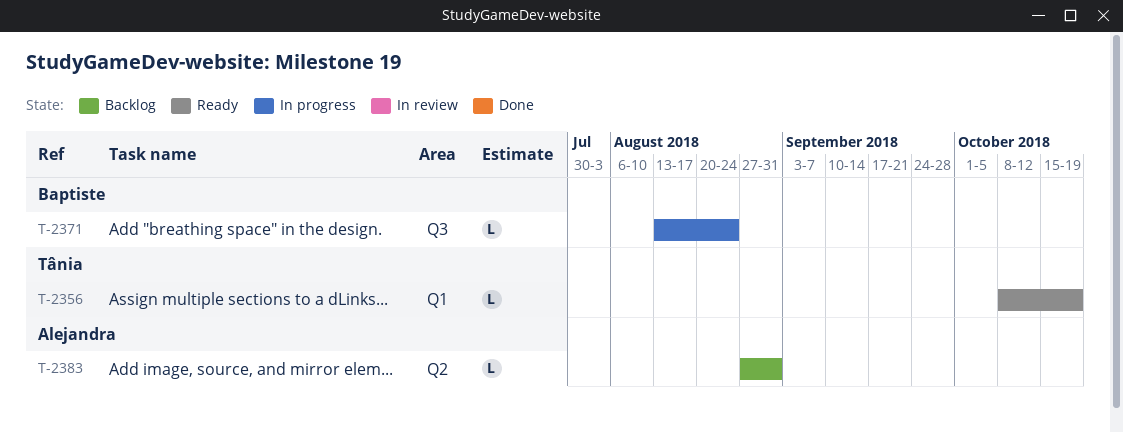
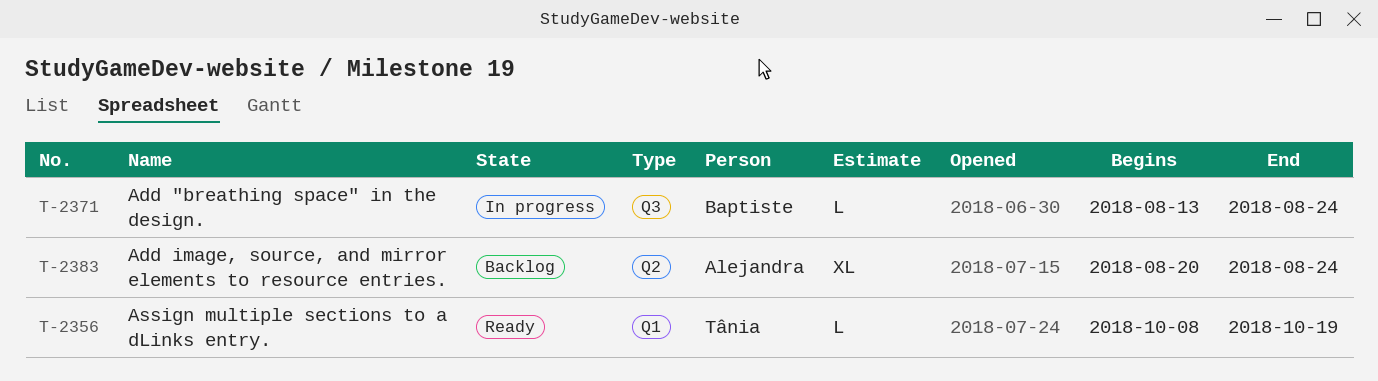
T-2383, estimate: L -> XL
T-2383, start: Aug 27 -> Aug 20
T-2383, due: Aug 31 -> Aug 24

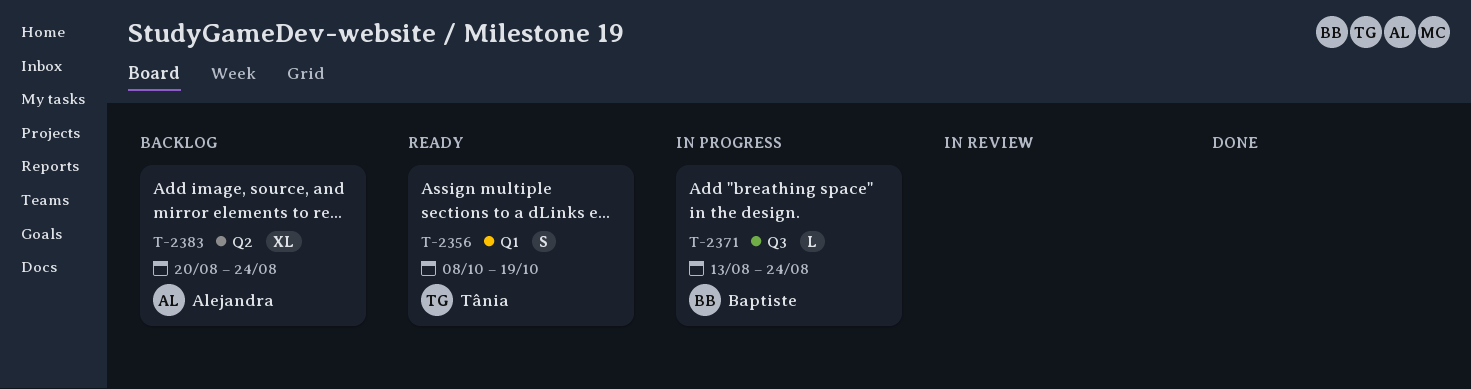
T-2356, estimate: L -> S

